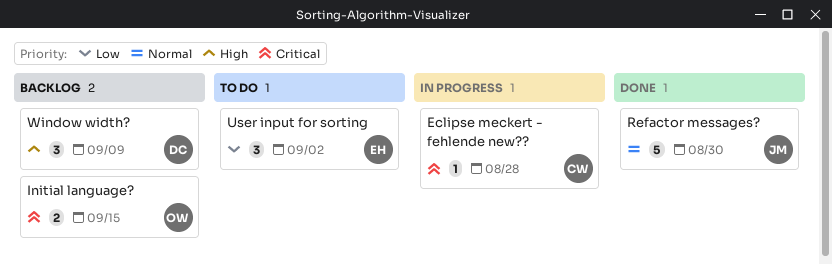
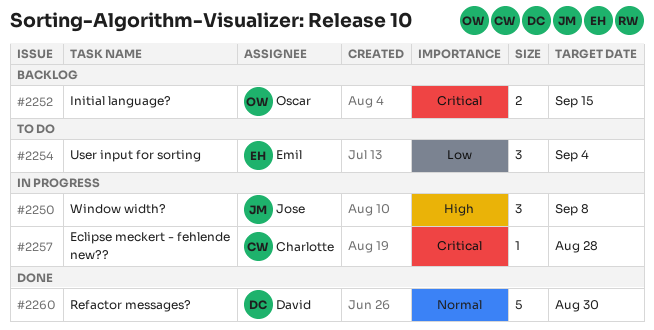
Refactor messages?, owner: Jose -> David
User input for sorting, due: Sep 2 -> Sep 4
Window width?, status: Backlog -> In progress
Window width?, owner: David -> Jose
Window width?, due: Sep 9 -> Sep 8

